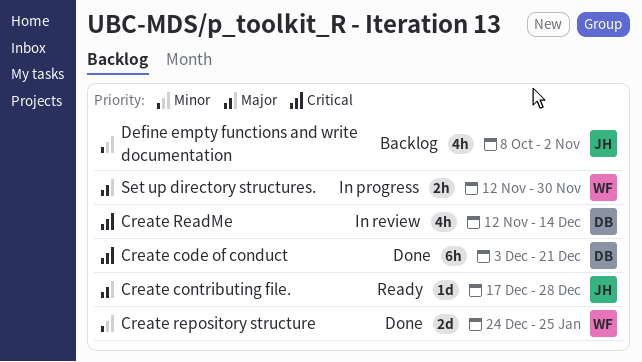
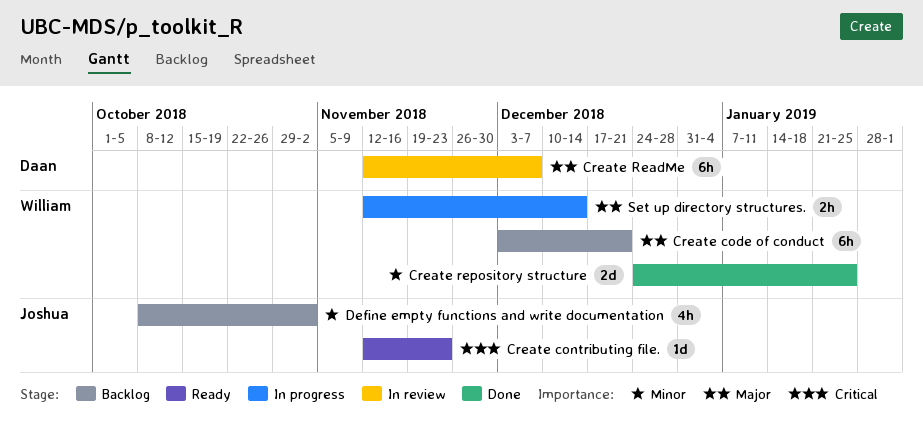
Create code of conduct, status: Done -> Backlog
Create code of conduct, owner: Daan -> William
Create code of conduct, priority: Critical -> Major
Create contributing file., priority: Major -> Critical
Create contributing file., start: Dec 17 -> Nov 12
Create contributing file., due: Dec 28 -> Nov 23
Create ReadMe, priority: Critical -> Major
Create ReadMe, estimate: 4h -> 6h
Create ReadMe, due: Dec 14 -> Dec 7
Set up directory structures., due: Nov 30 -> Dec 14

